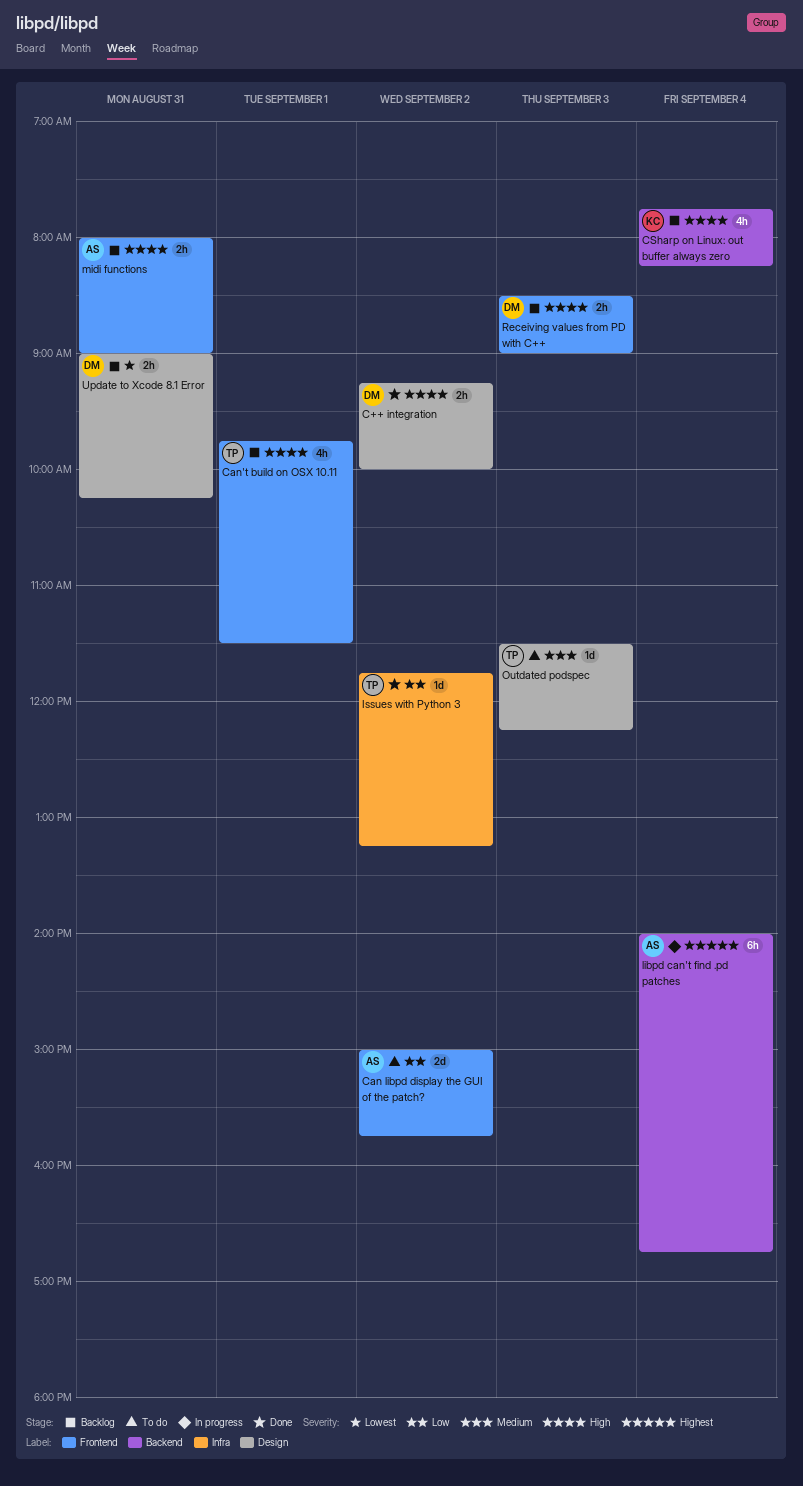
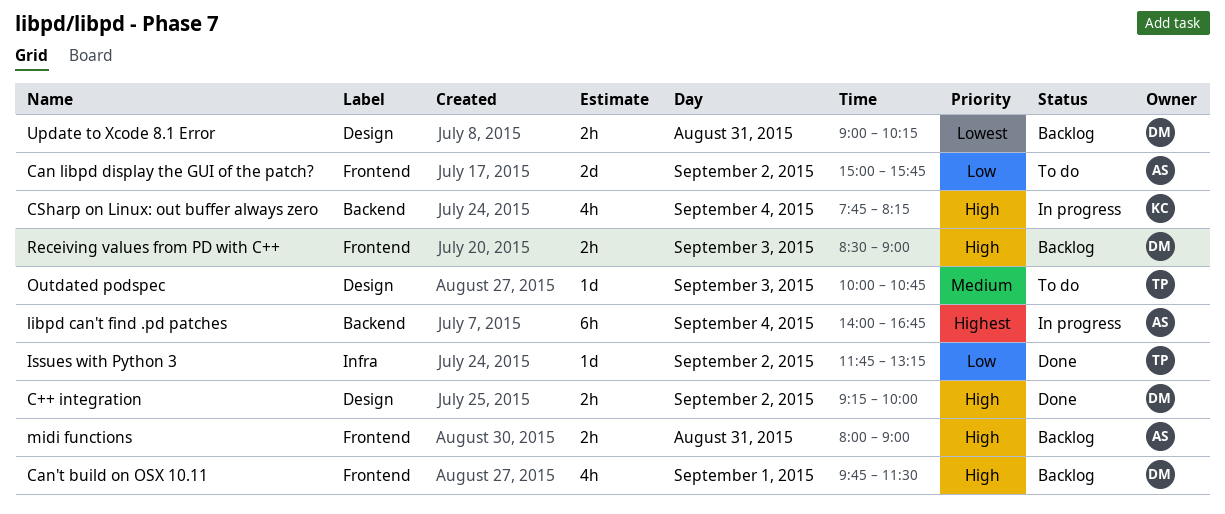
Can't build on OSX 10.11, owner: TP -> DM
CSharp on Linux: out buffer always zero, status: Backlog -> In progress
Outdated podspec, begins: 11:30 -> 10:00
Outdated podspec, ends: 12:15 -> 10:45

